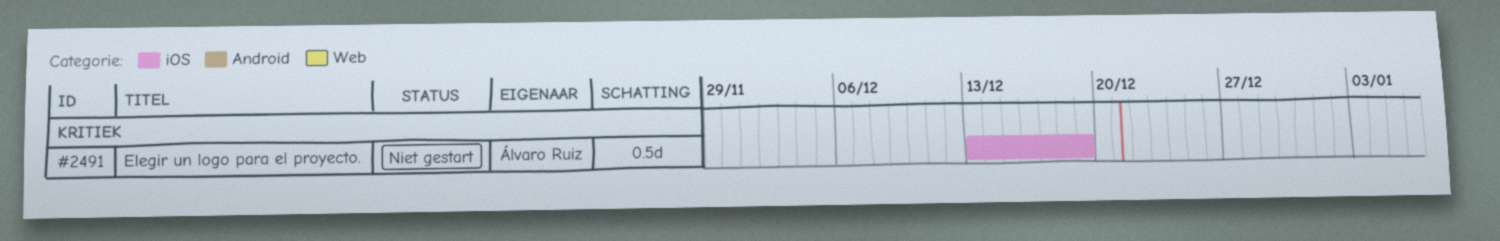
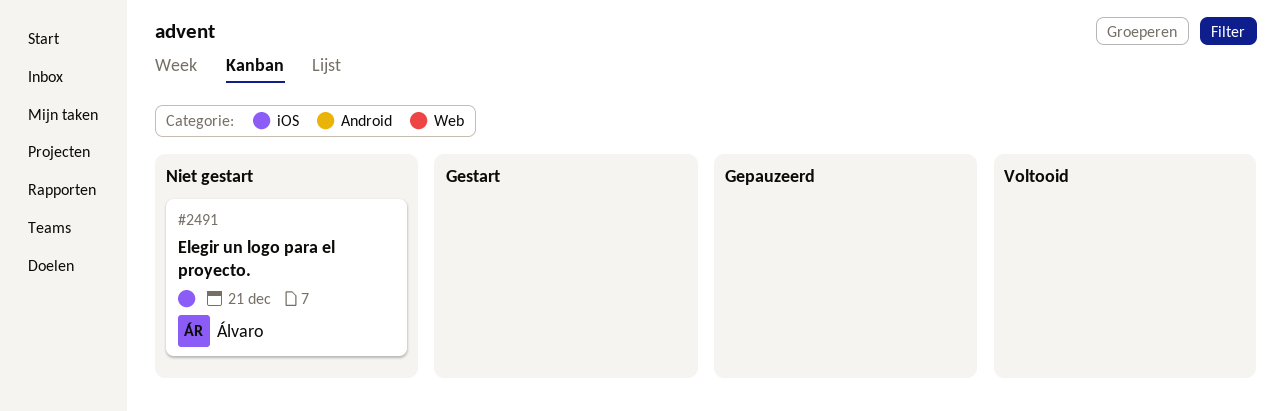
#2491, due: Dec 19 -> Dec 21

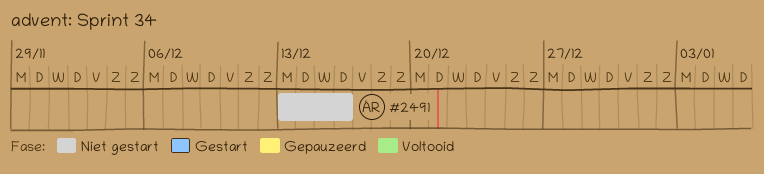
#2491, due: Dec 21 -> Dec 16

